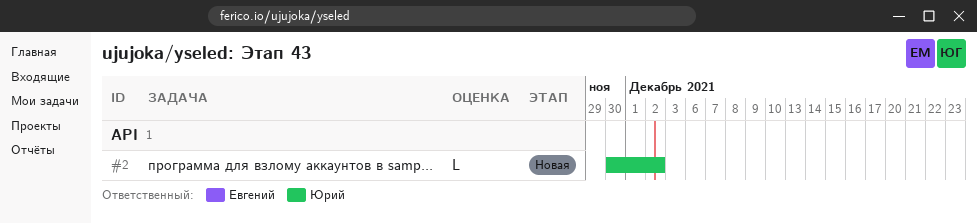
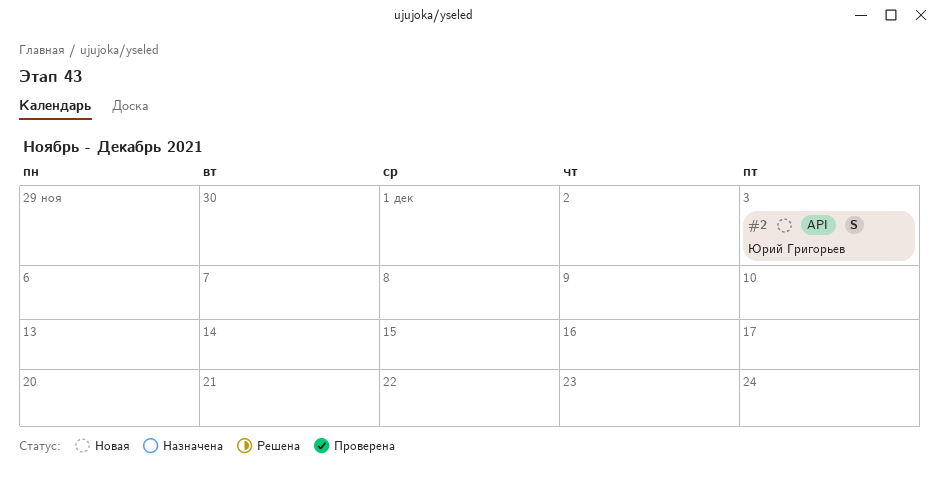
#2, estimate: L -> S
#2, due: Dec 2 -> Dec 3

